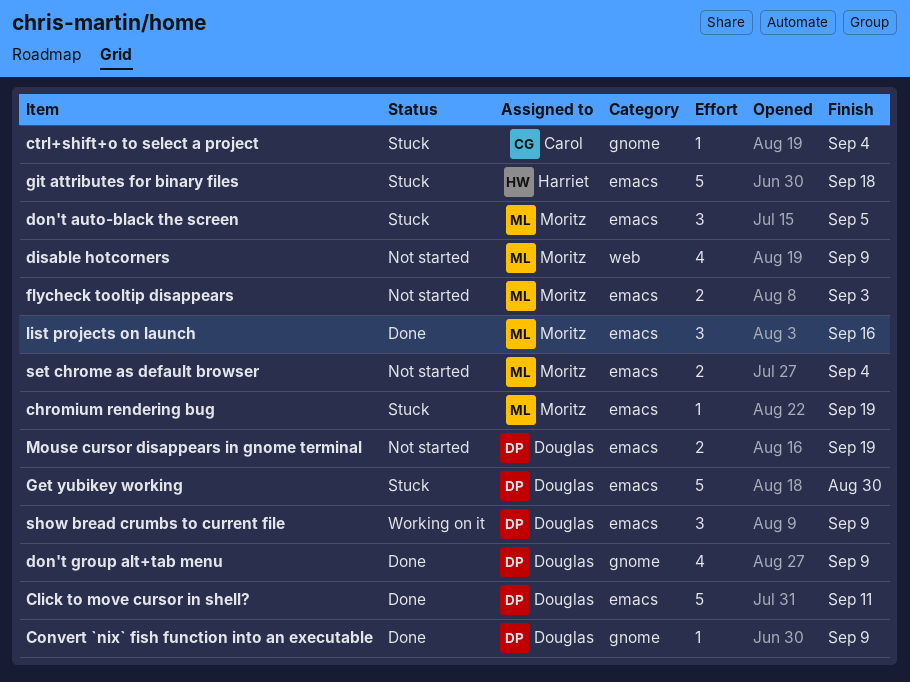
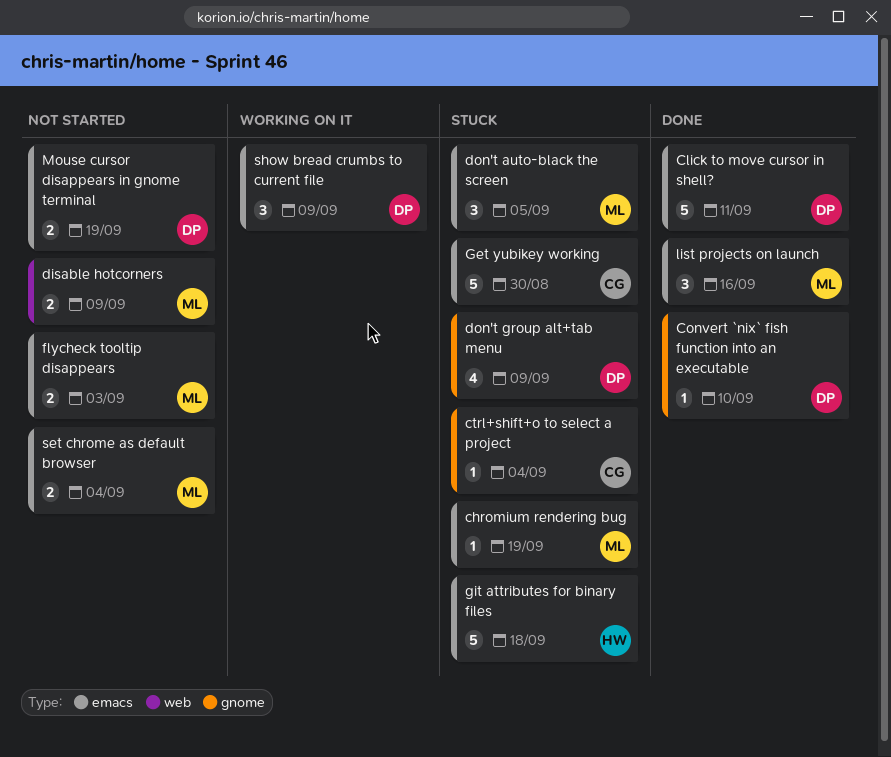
Convert `nix` fish function into an executable, due: Sep 9 -> Sep 10
disable hotcorners, estimate: 4 -> 2
don't group alt+tab menu, status: Done -> Stuck
Get yubikey working, owner: Douglas -> Carol

